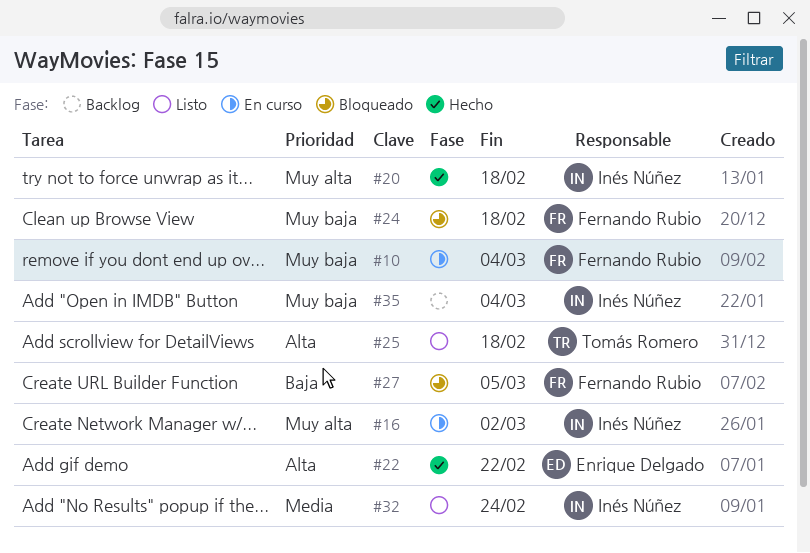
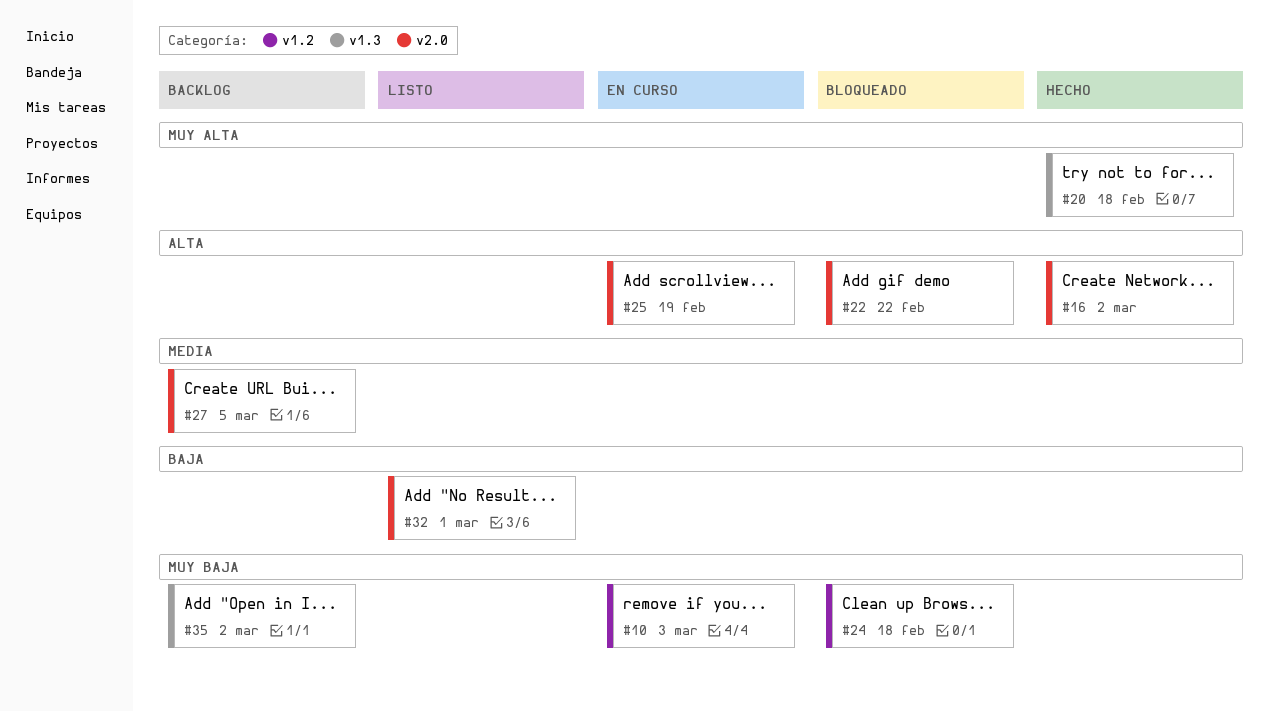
#10, due: Mar 4 -> Mar 3
#16, status: En curso -> Hecho
#16, priority: Muy alta -> Alta
#22, status: Hecho -> Bloqueado
#25, status: Listo -> En curso
#25, due: Feb 18 -> Feb 19
#27, status: Bloqueado -> Backlog
#27, priority: Baja -> Media
#32, priority: Media -> Baja
#32, due: Feb 24 -> Mar 1
#35, due: Mar 4 -> Mar 2

